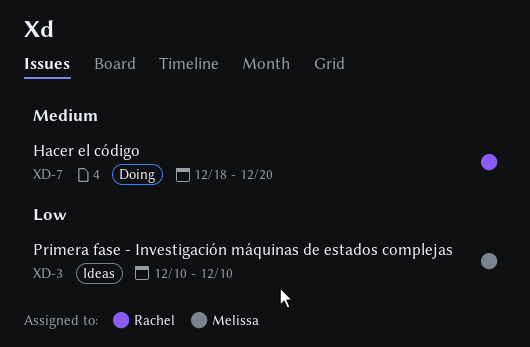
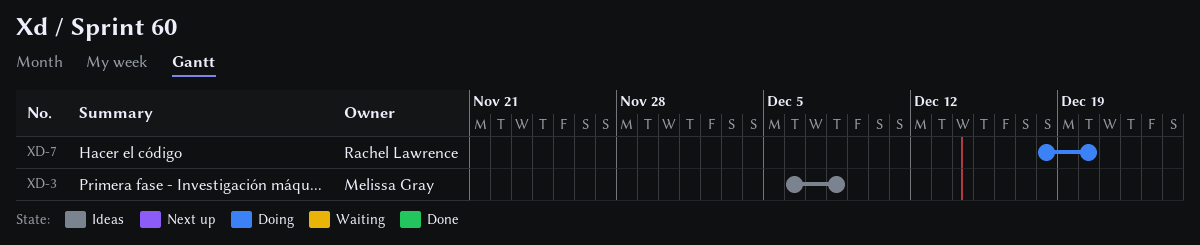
XD-3, start: Dec 10 -> Dec 6
XD-3, due: Dec 10 -> Dec 8

